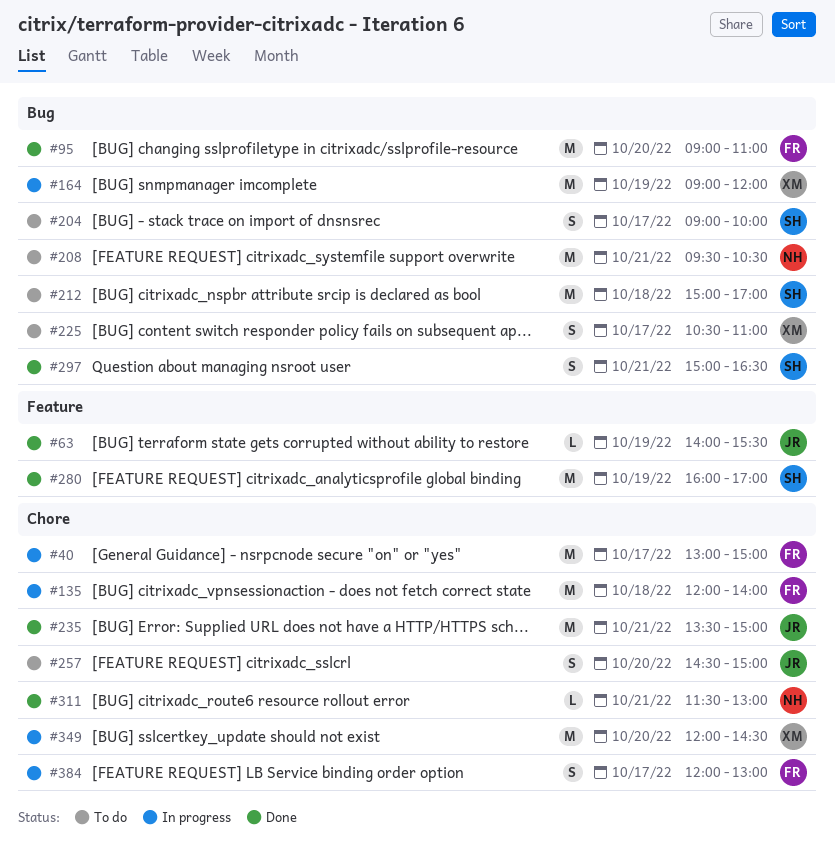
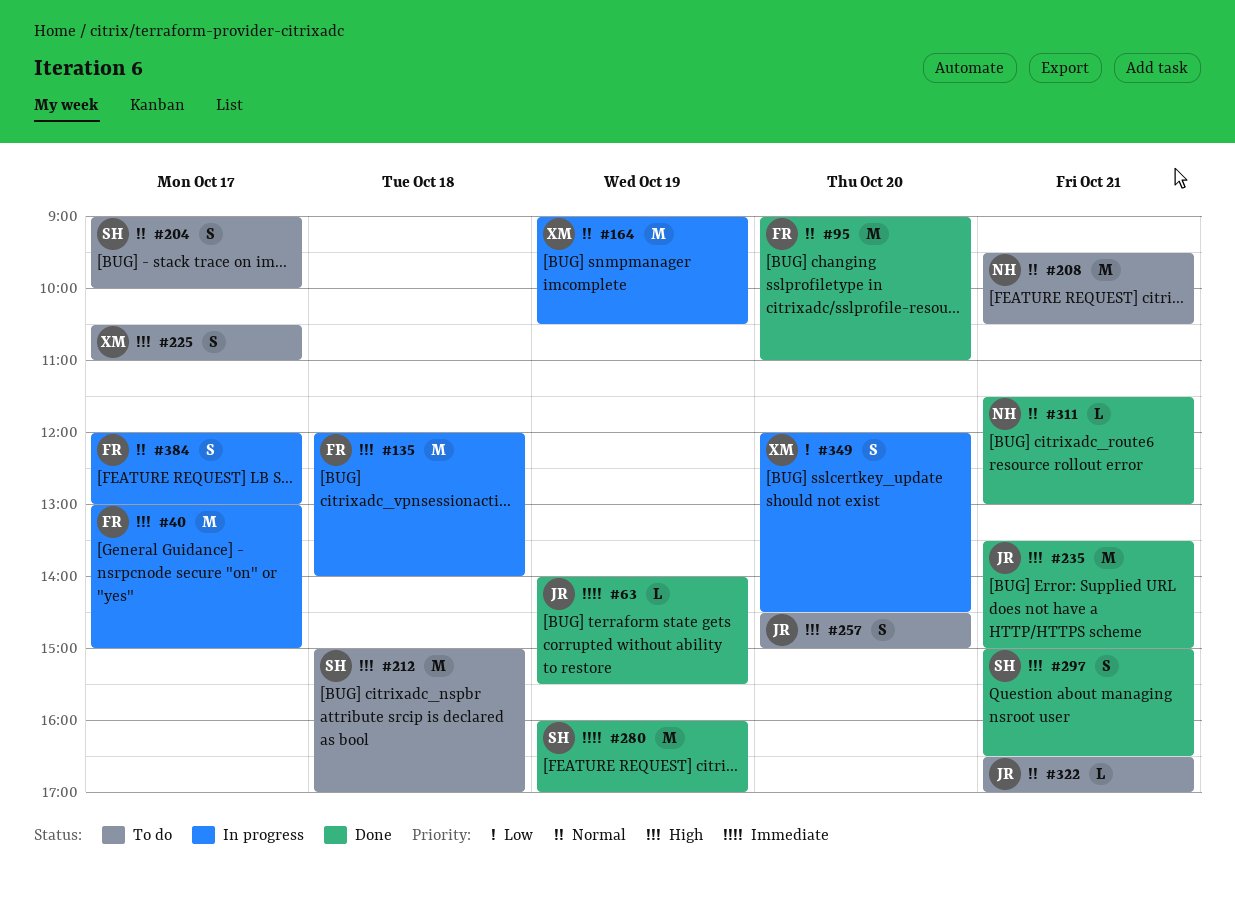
#164, ends: 12:00 -> 10:30
#322: none -> present
#349, estimate: M -> S

